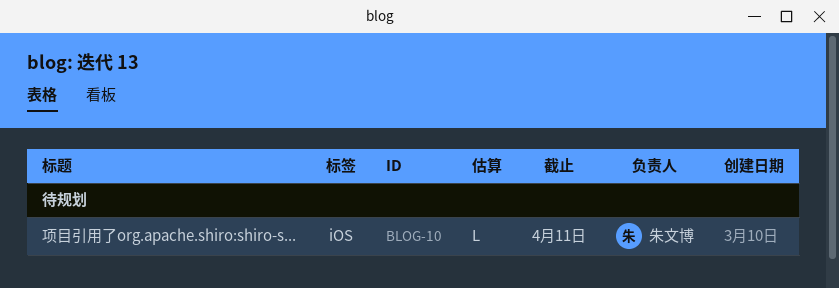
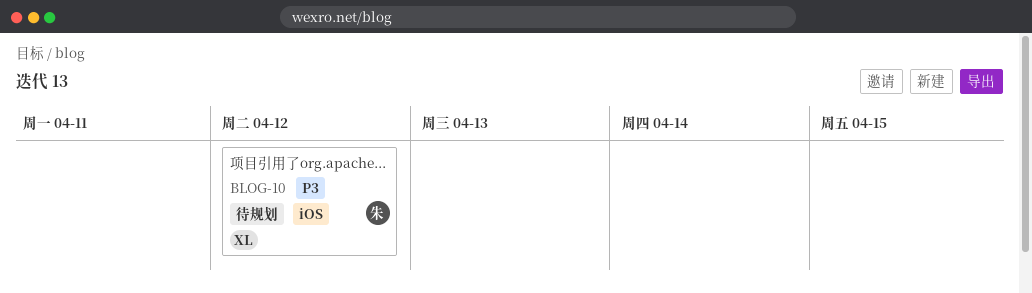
BLOG-10, estimate: L -> XL
BLOG-10, due: Apr 11 -> Apr 12

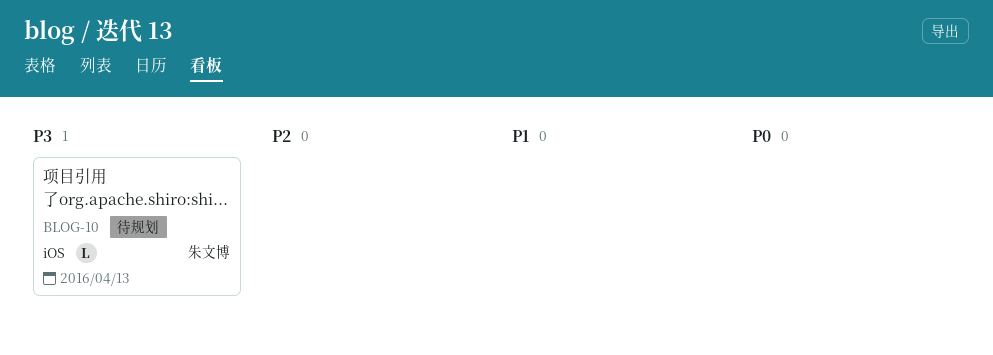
BLOG-10, estimate: XL -> L
BLOG-10, due: Apr 12 -> Apr 13

